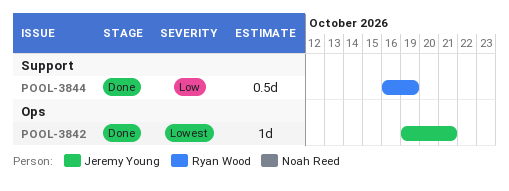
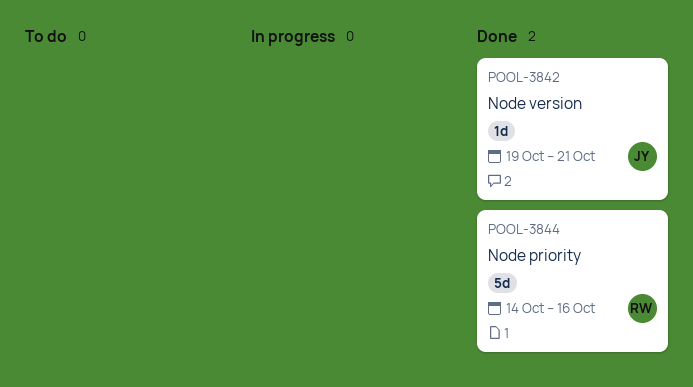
POOL-3844, estimate: 0.5d -> 5d
POOL-3844, start: Oct 16 -> Oct 14
POOL-3844, due: Oct 19 -> Oct 16

